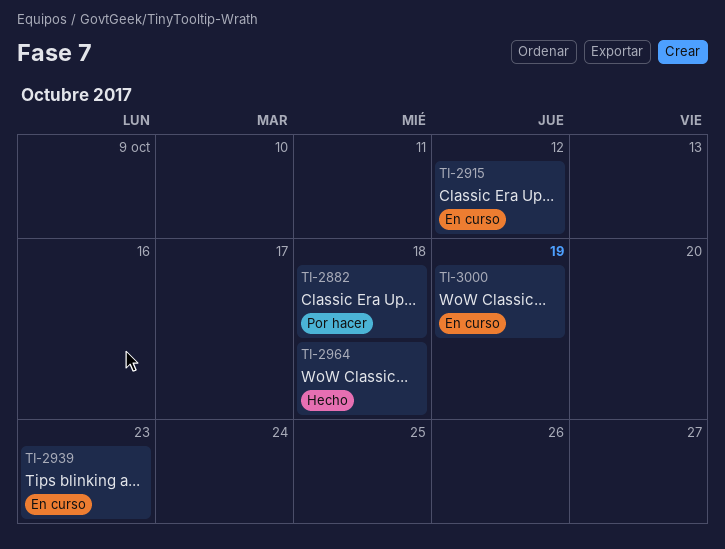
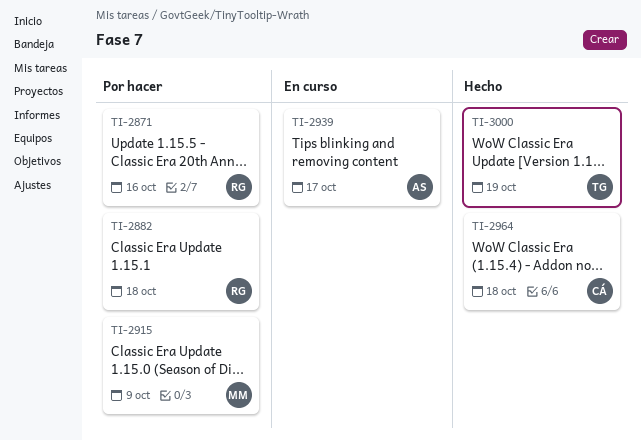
TI-2871: none -> present
TI-2915, status: En curso -> Por hacer
TI-2915, due: Oct 12 -> Oct 9
TI-2939, due: Oct 23 -> Oct 17
TI-3000, status: En curso -> Hecho

